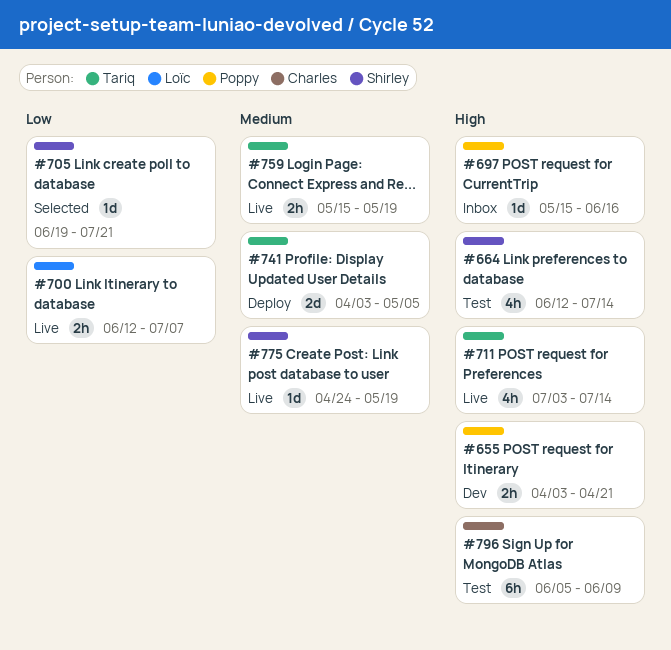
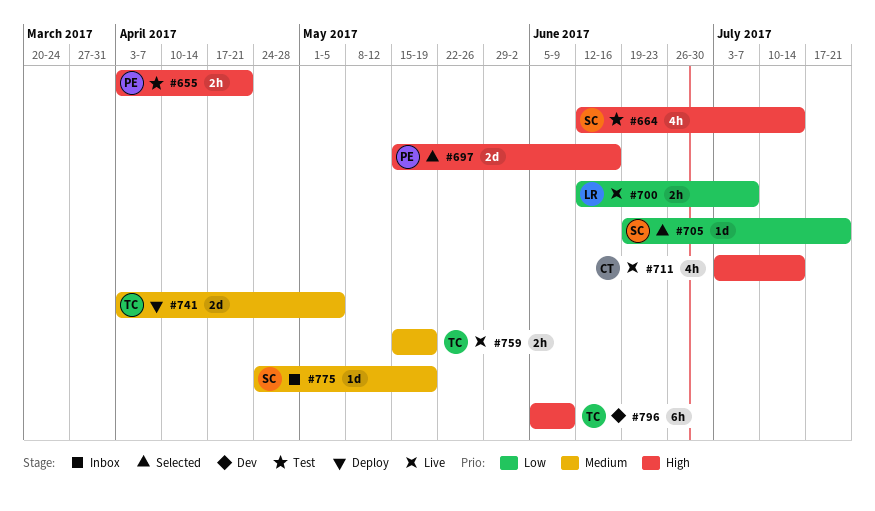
#655, status: Dev -> Test
#697, status: Inbox -> Selected
#697, estimate: 1d -> 2d
#711, owner: Tariq -> Charles
#775, status: Live -> Inbox
#796, status: Test -> Dev
#796, owner: Charles -> Tariq

